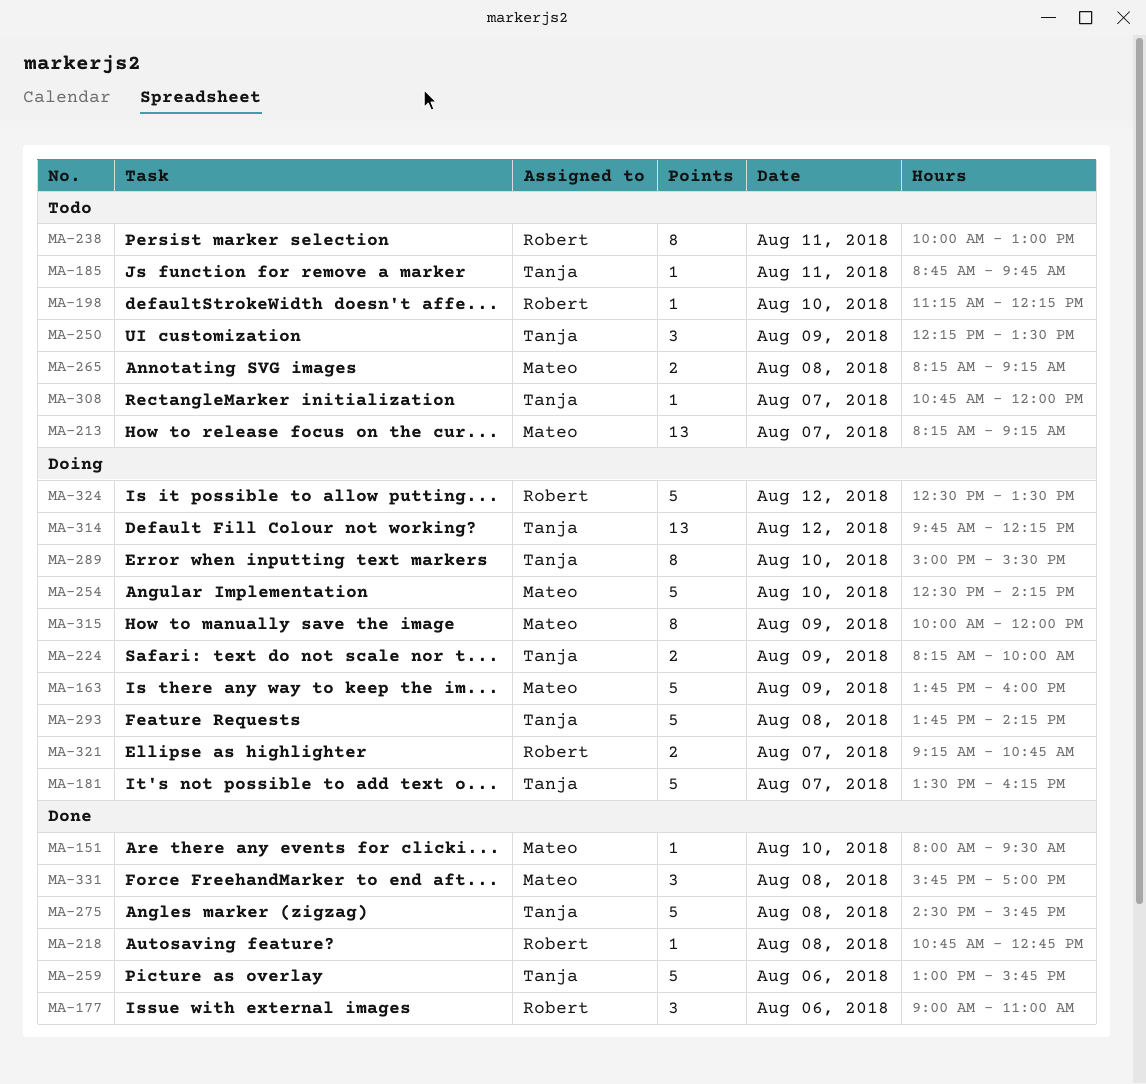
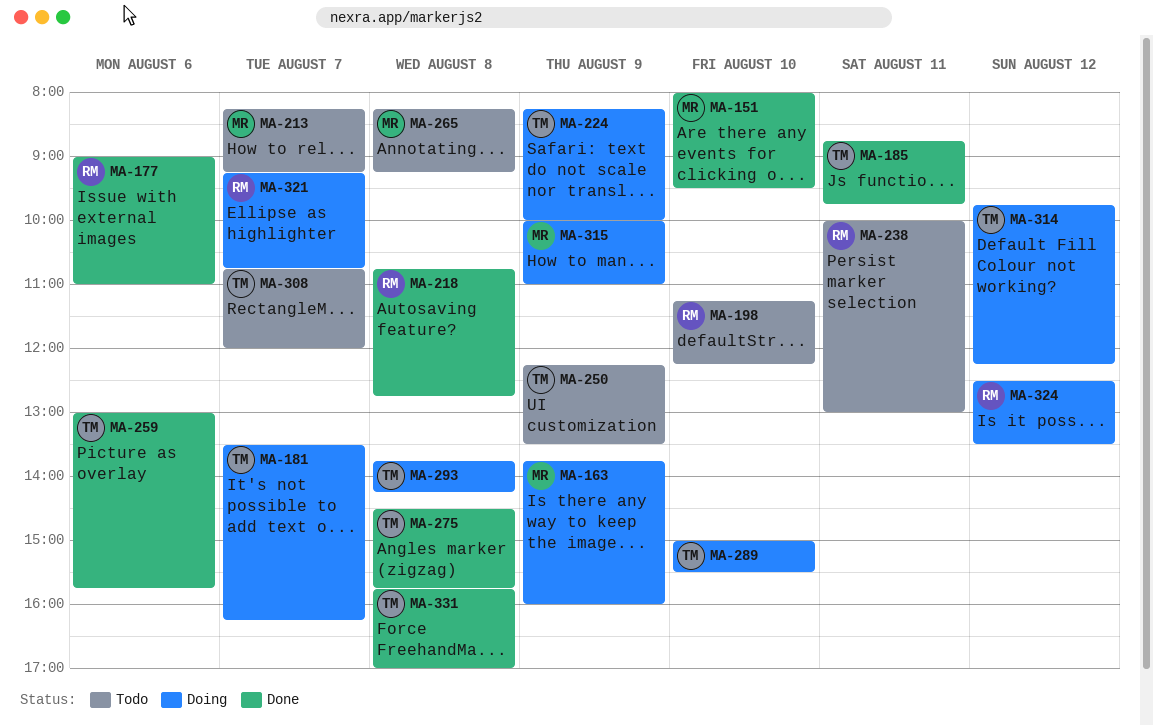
MA-185, status: Todo -> Done
MA-254: present -> none
MA-315, ends: 12:00 -> 11:00
MA-331, owner: Mateo -> Tanja

